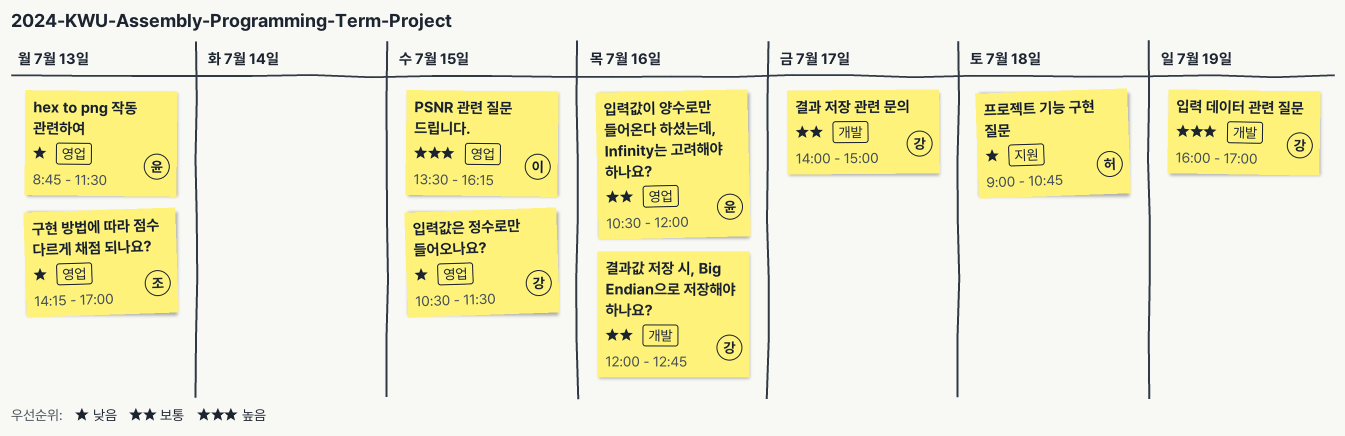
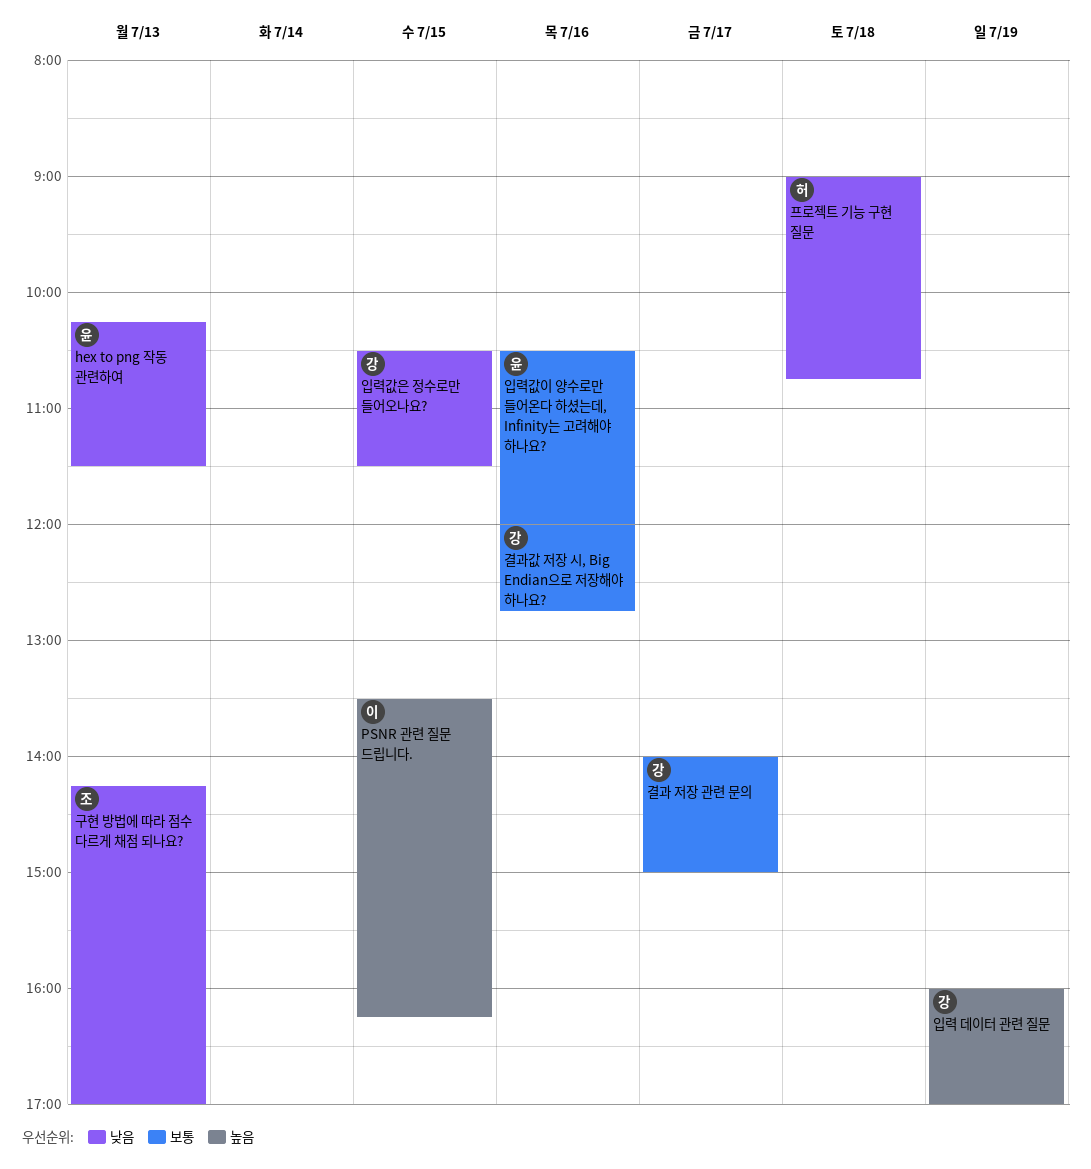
hex to png 작동 관련하여, begins: 08:45 -> 10:15

